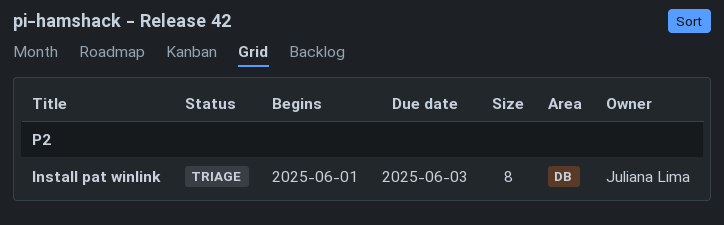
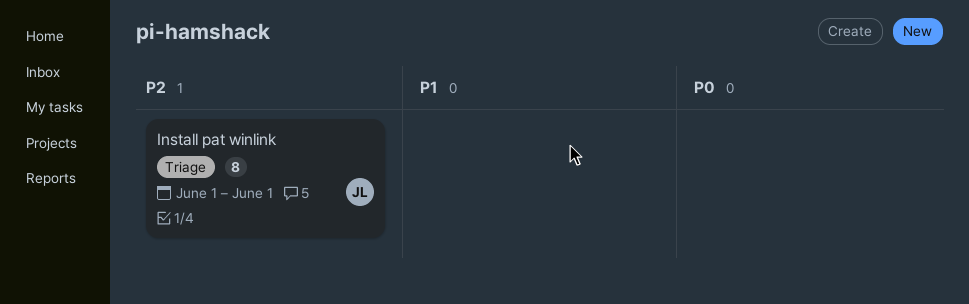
Install pat winlink, due: Jun 3 -> Jun 1

